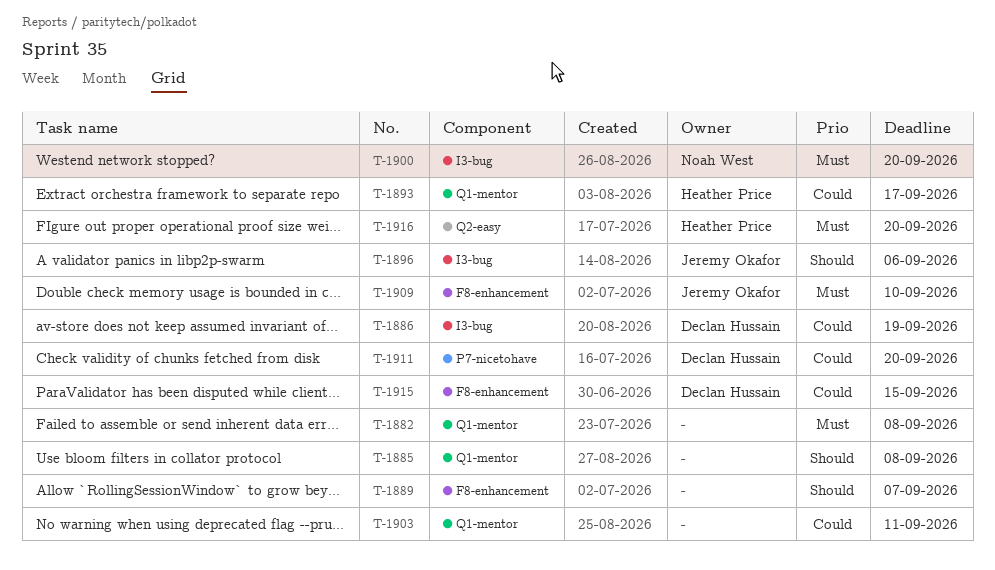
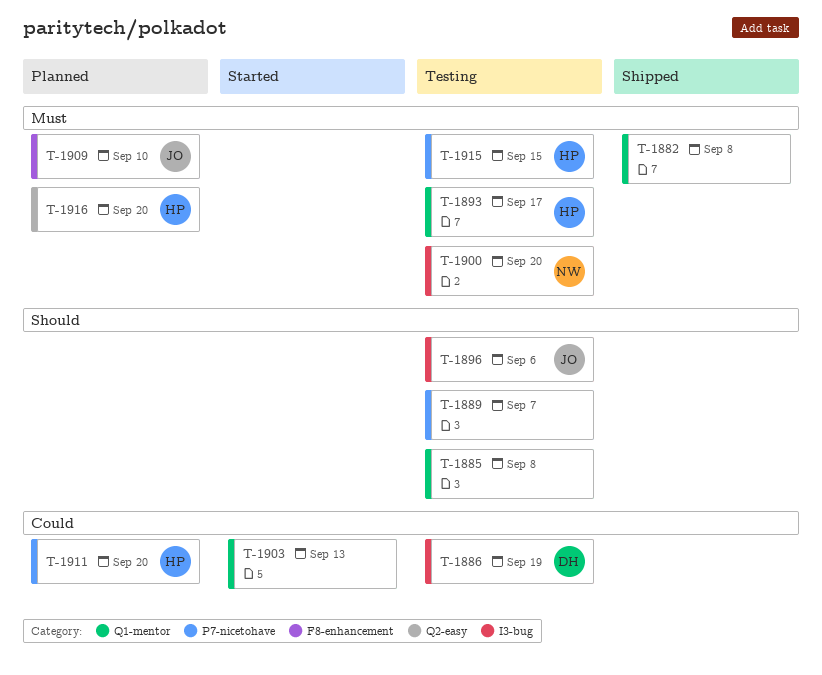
T-1889, label: F8-enhancement -> P7-nicetohave
T-1893, priority: Could -> Must
T-1903, due: Sep 11 -> Sep 13
T-1911, owner: Declan Hussain -> Heather Price
T-1915, owner: Declan Hussain -> Heather Price
T-1915, priority: Could -> Must
T-1915, label: F8-enhancement -> P7-nicetohave

